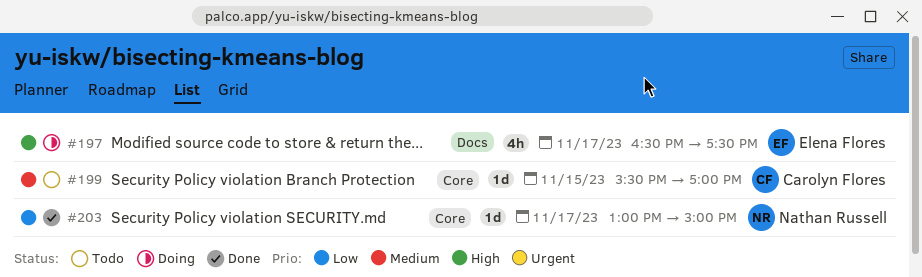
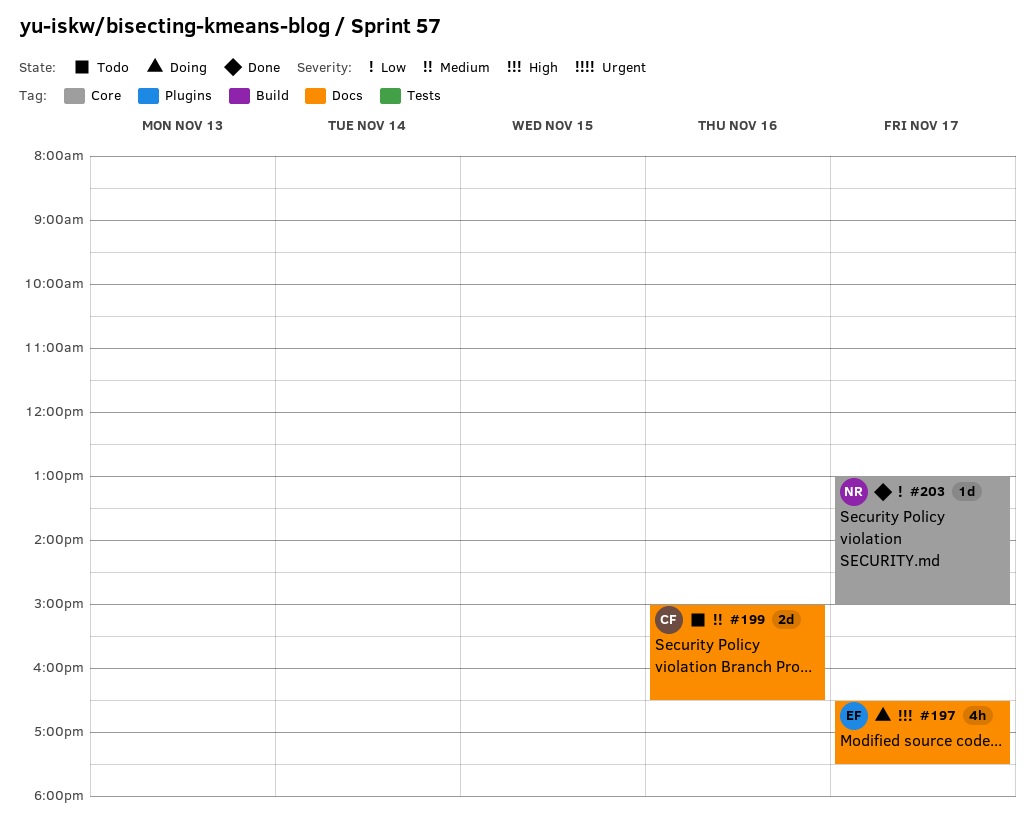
#199, label: Core -> Docs
#199, estimate: 1d -> 2d
#199, day: Nov 15 -> Nov 16
#199, begins: 15:30 -> 15:00
#199, ends: 17:00 -> 16:30

